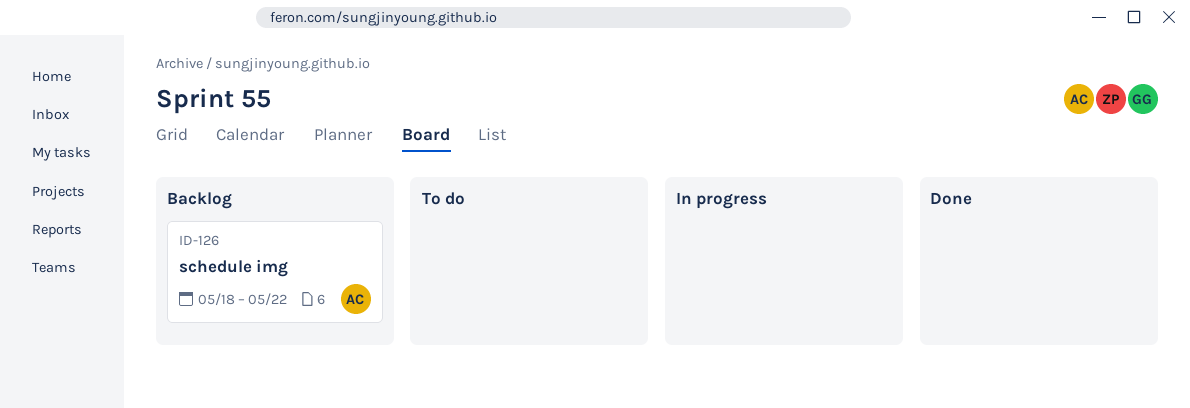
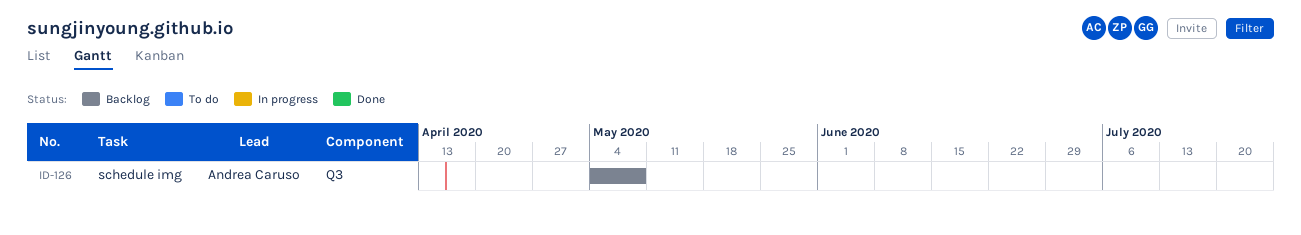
ID-126, start: May 18 -> May 4
ID-126, due: May 22 -> May 8

